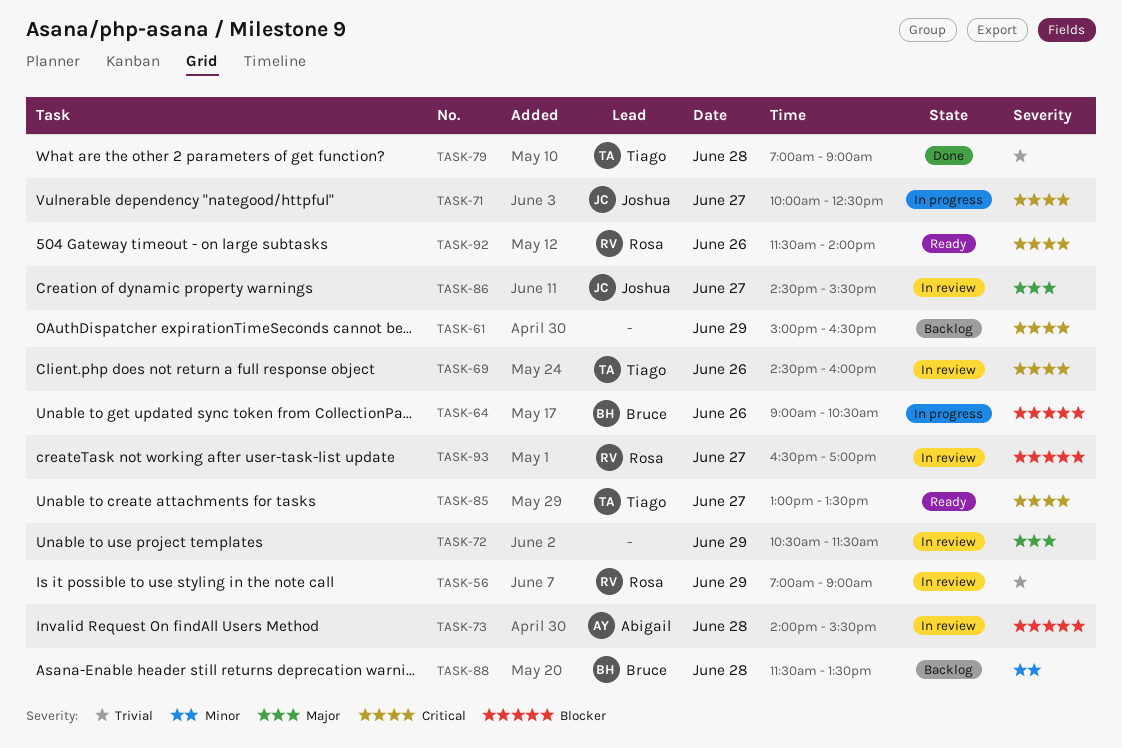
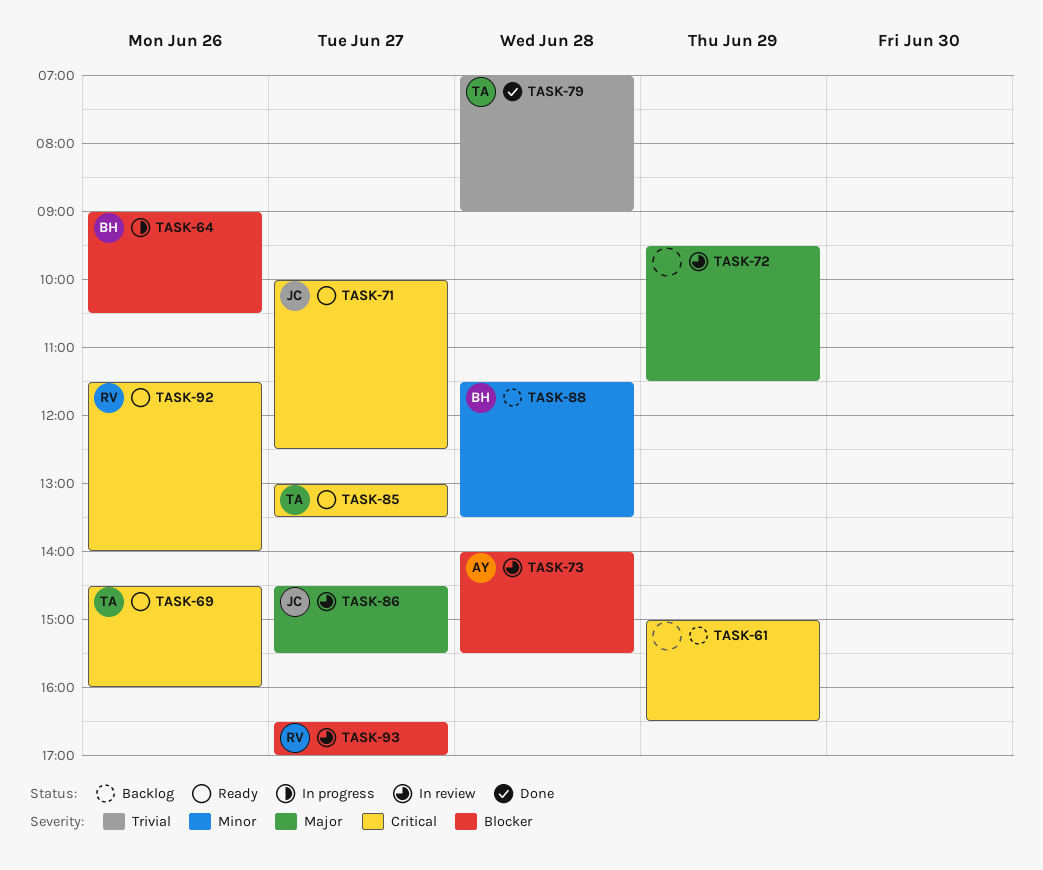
TASK-56: present -> none
TASK-69, status: In review -> Ready
TASK-71, status: In progress -> Ready
TASK-72, begins: 10:30 -> 09:30

